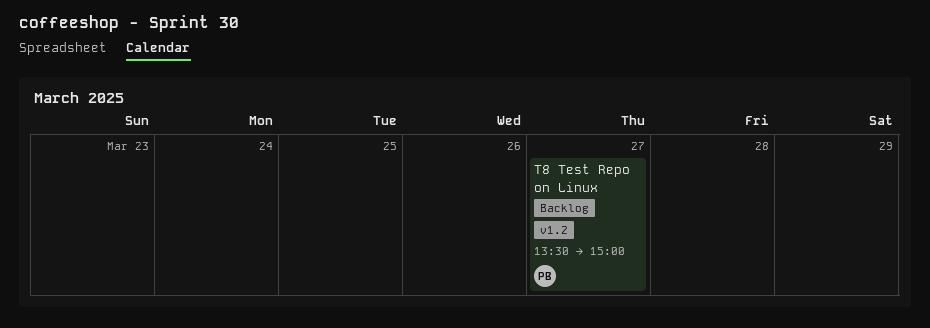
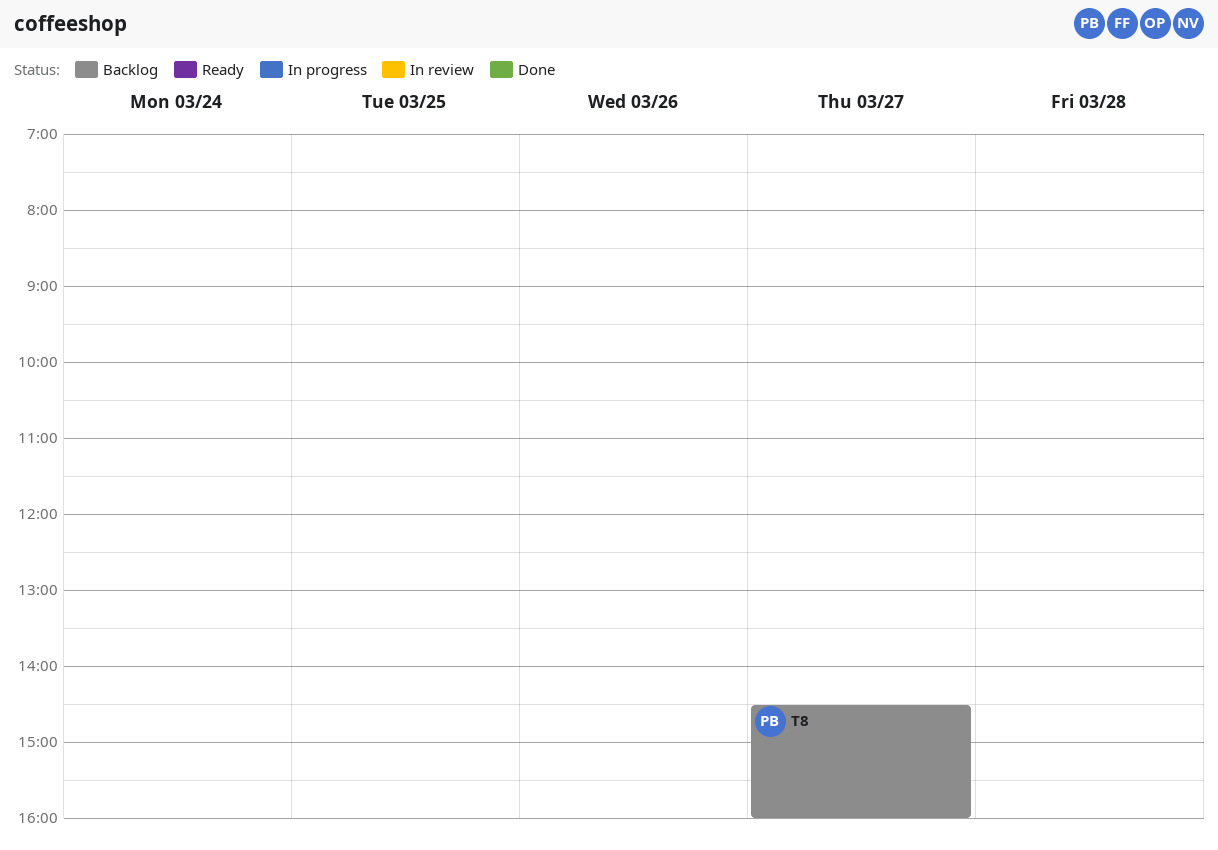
T8, begins: 13:30 -> 14:30
T8, ends: 15:00 -> 16:00

